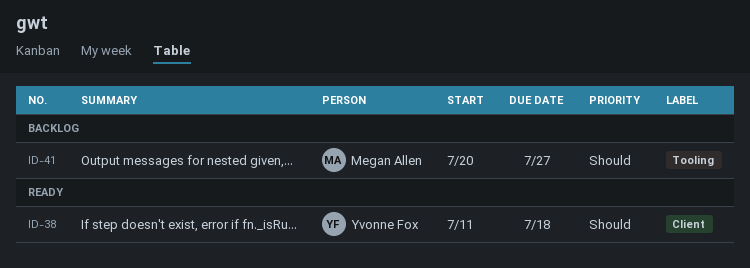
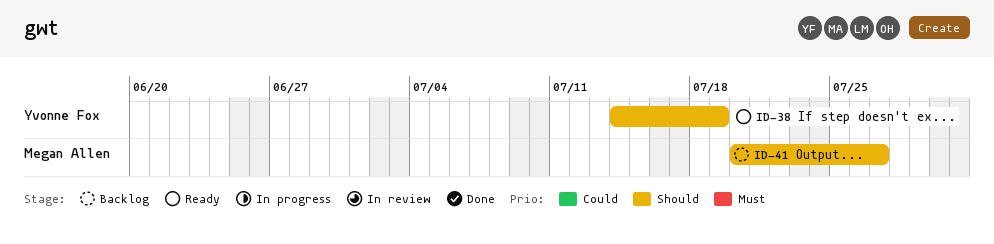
ID-38, start: Jul 11 -> Jul 14
ID-38, due: Jul 18 -> Jul 19

